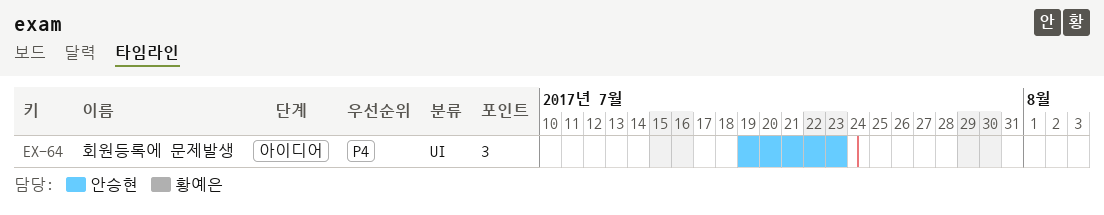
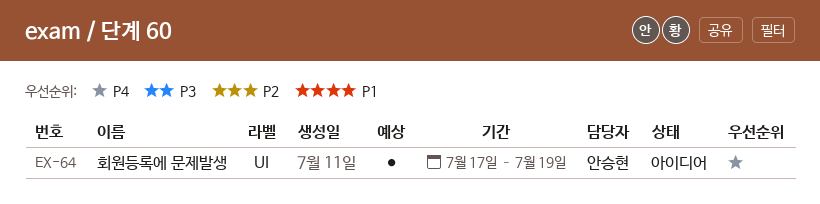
EX-64, estimate: 3 -> 1
EX-64, start: Jul 19 -> Jul 17
EX-64, due: Jul 23 -> Jul 19

